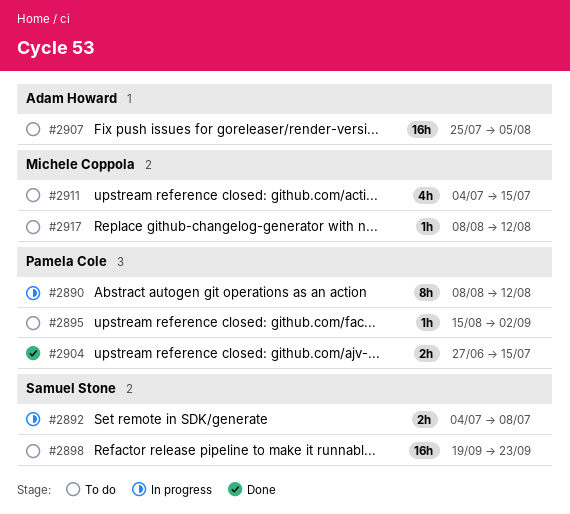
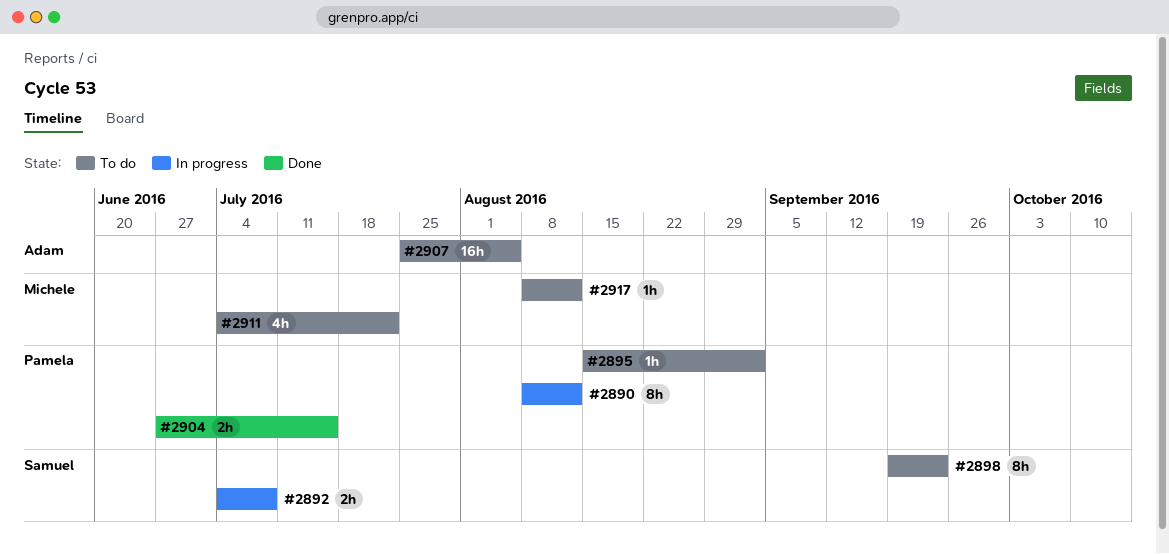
#2898, estimate: 16h -> 8h
#2911, due: Jul 15 -> Jul 22

